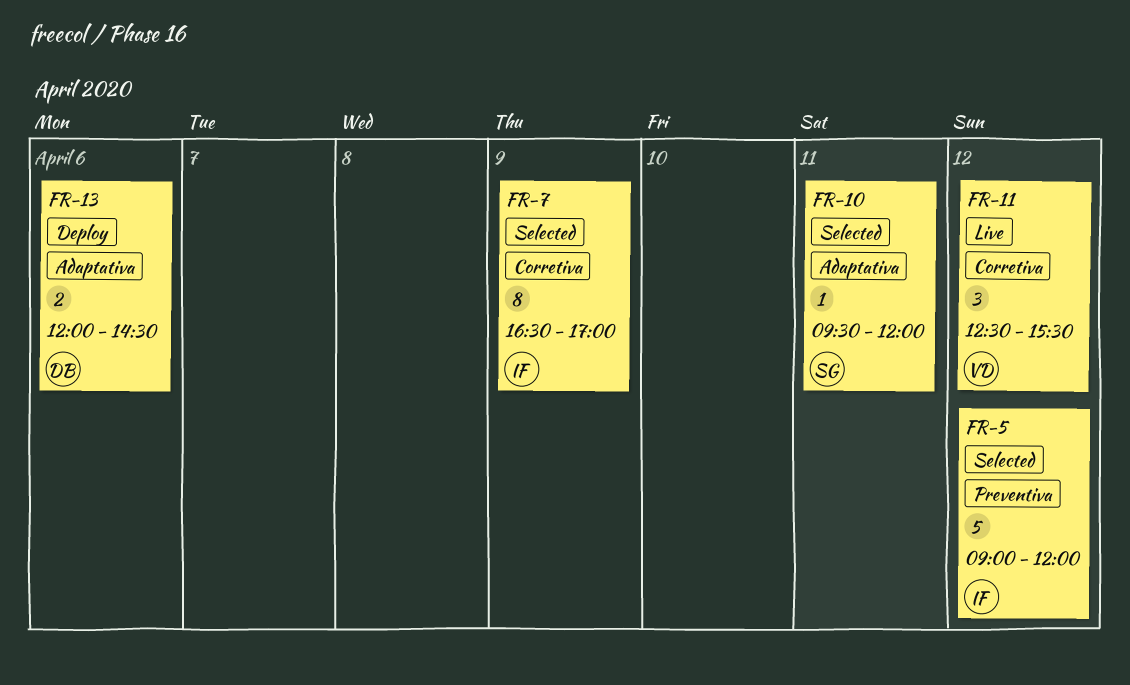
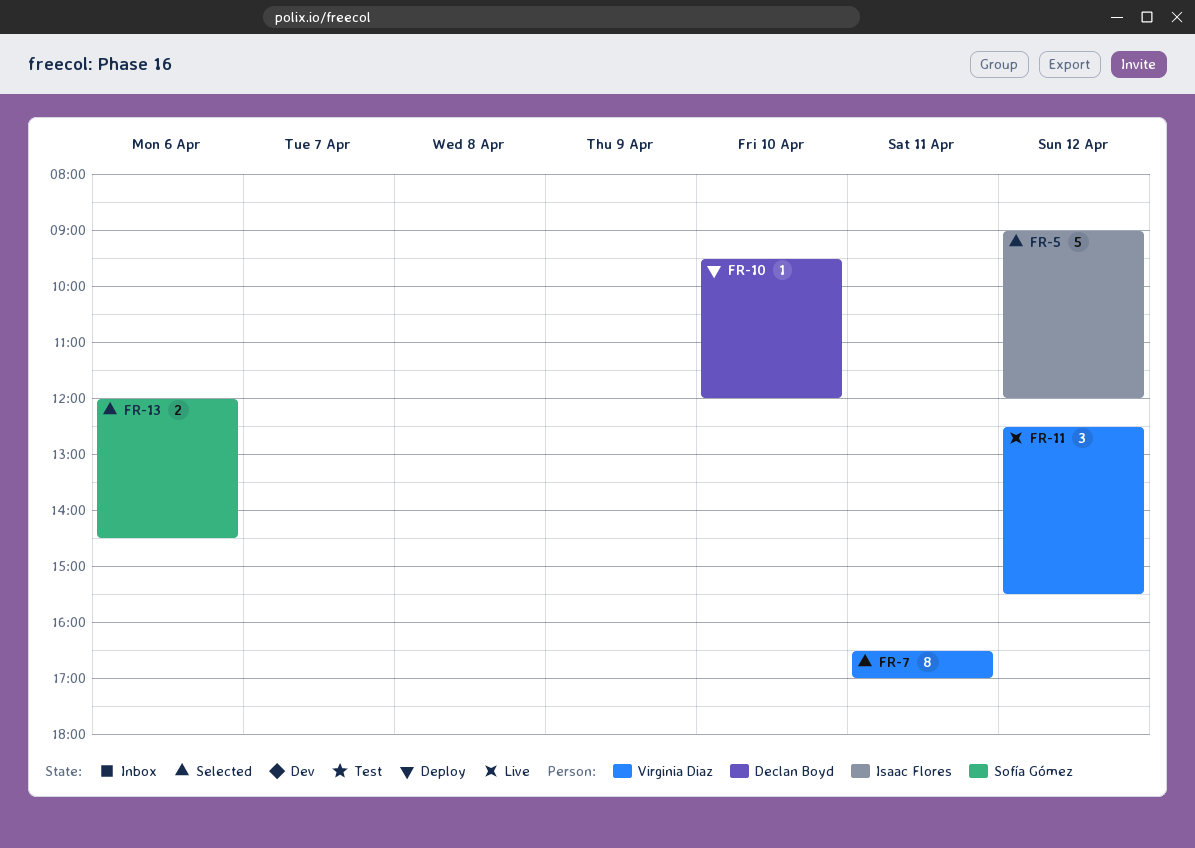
FR-7, owner: Isaac Flores -> Virginia Diaz
FR-7, day: Apr 9 -> Apr 11
FR-10, status: Selected -> Deploy
FR-10, owner: Sofía Gómez -> Declan Boyd
FR-10, day: Apr 11 -> Apr 10
FR-13, status: Deploy -> Selected
FR-13, owner: Declan Boyd -> Sofía Gómez

